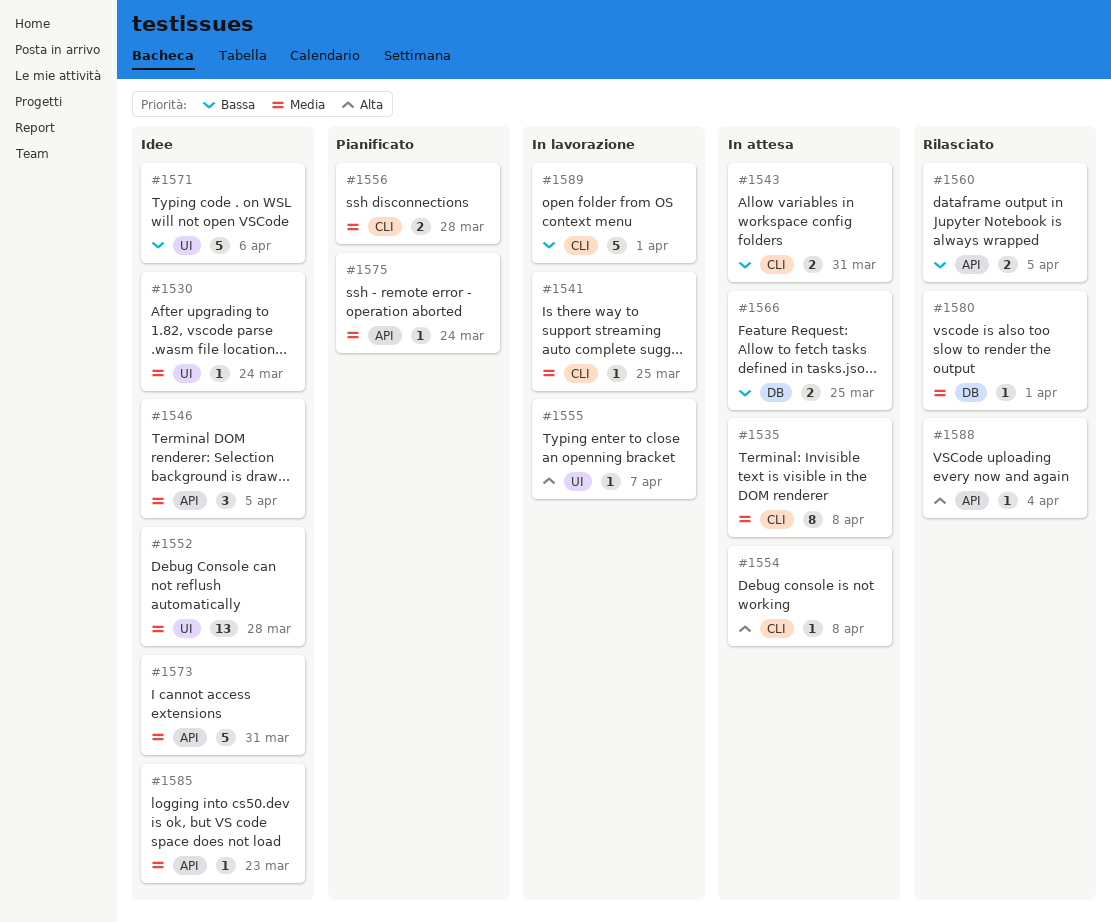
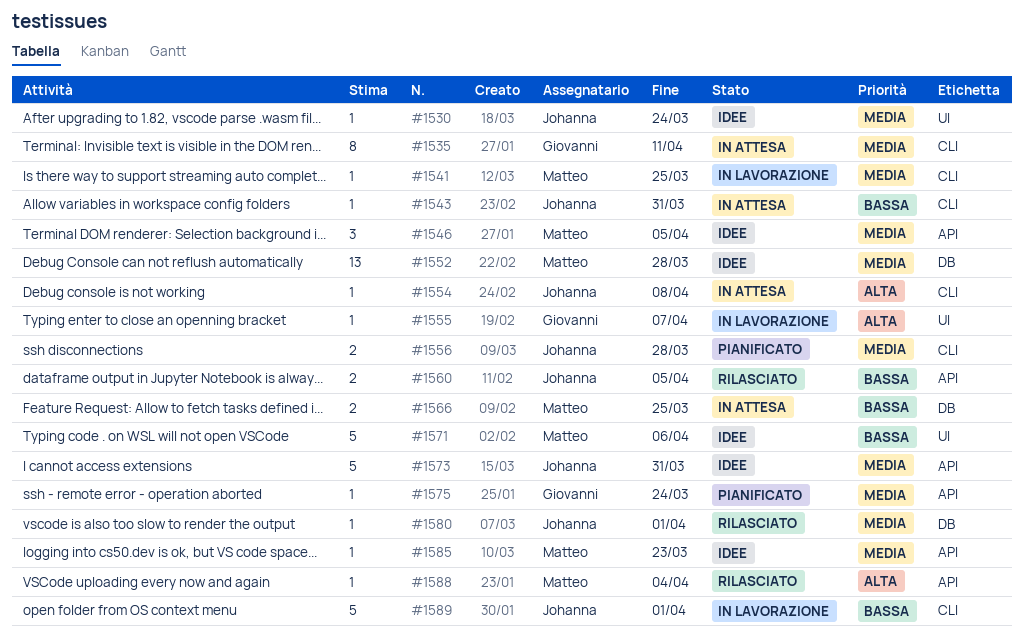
#1535, due: Apr 8 -> Apr 11
#1543, estimate: 2 -> 1
#1552, label: UI -> DB

